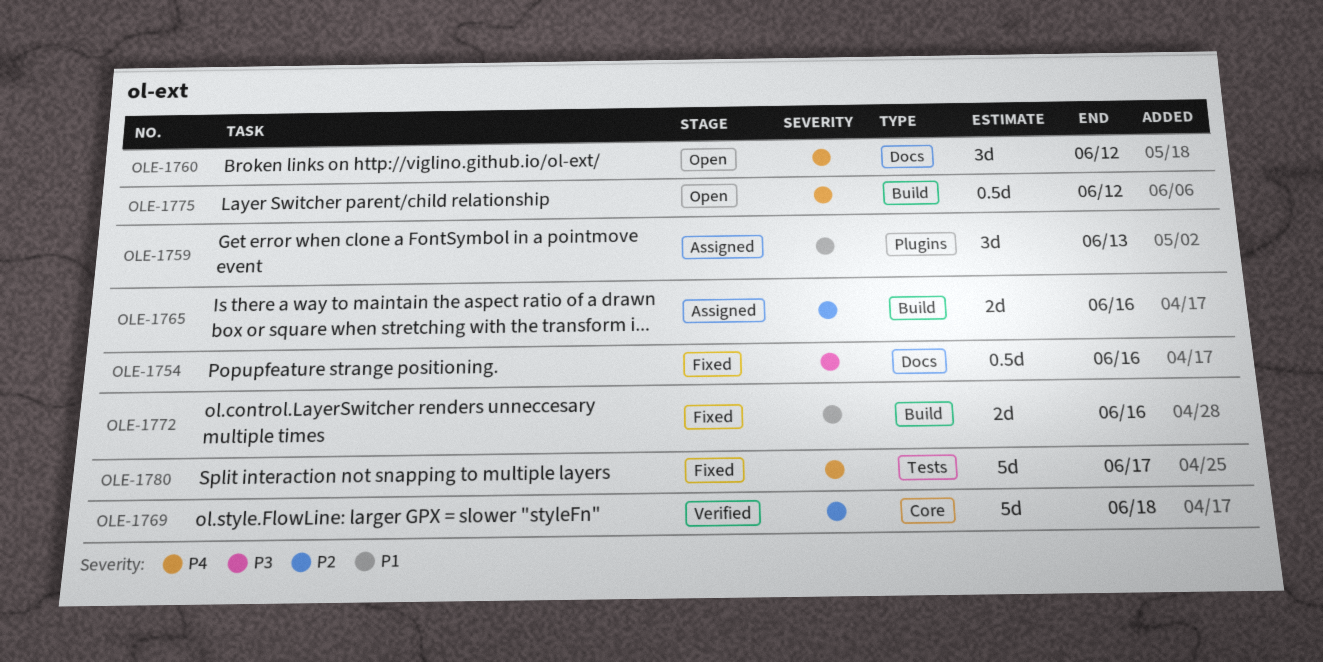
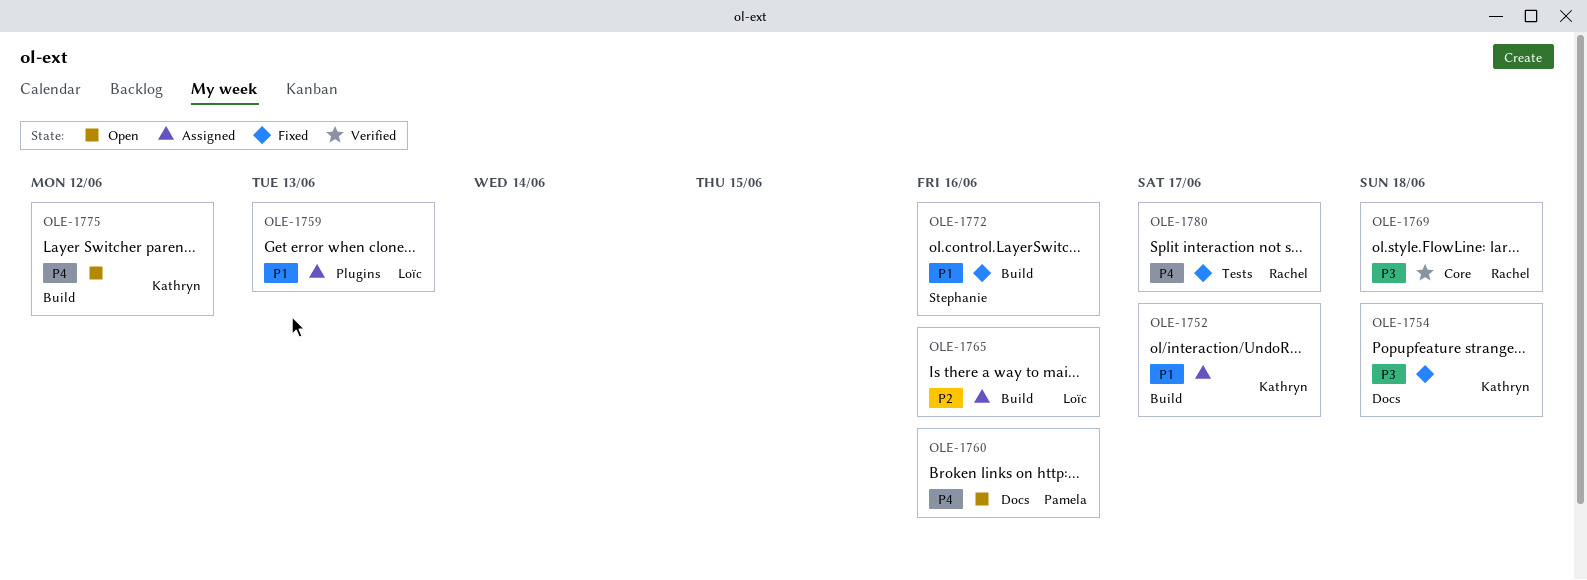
OLE-1752: none -> present
OLE-1754, due: Jun 16 -> Jun 18
OLE-1760, due: Jun 12 -> Jun 16
OLE-1769, priority: P2 -> P3

